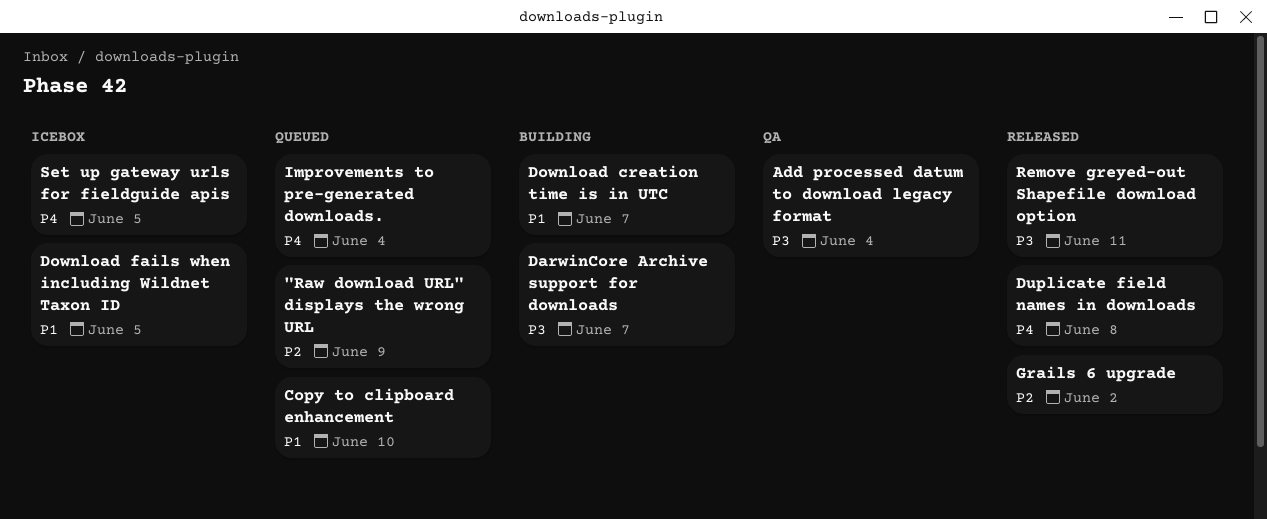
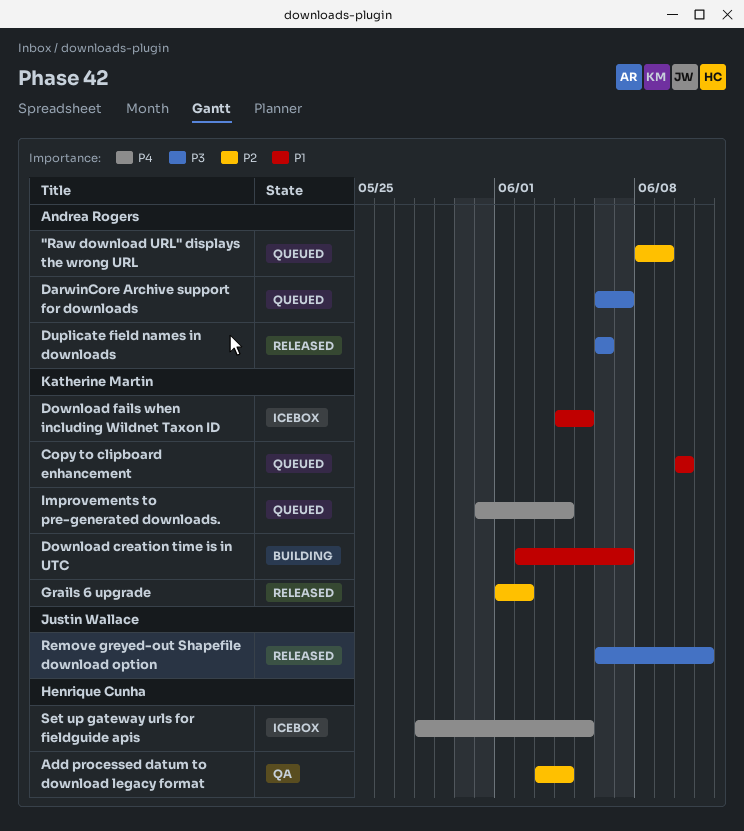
Add processed datum to download legacy format, priority: P3 -> P2
DarwinCore Archive support for downloads, status: Building -> Queued
Duplicate field names in downloads, priority: P4 -> P3
Duplicate field names in downloads, due: Jun 8 -> Jun 6

